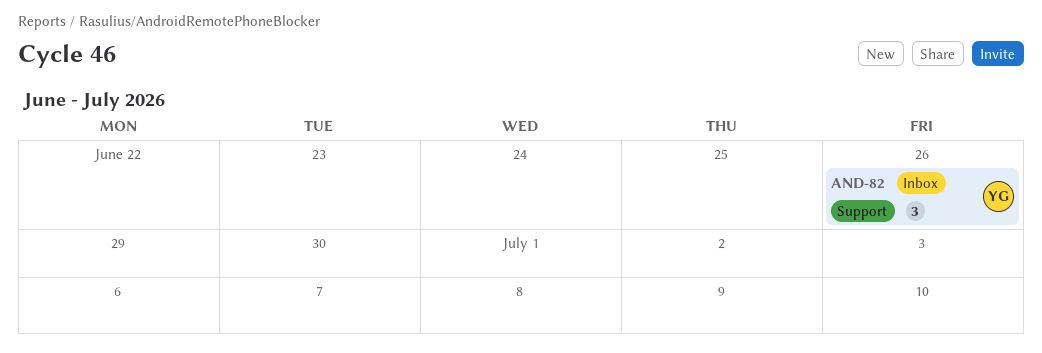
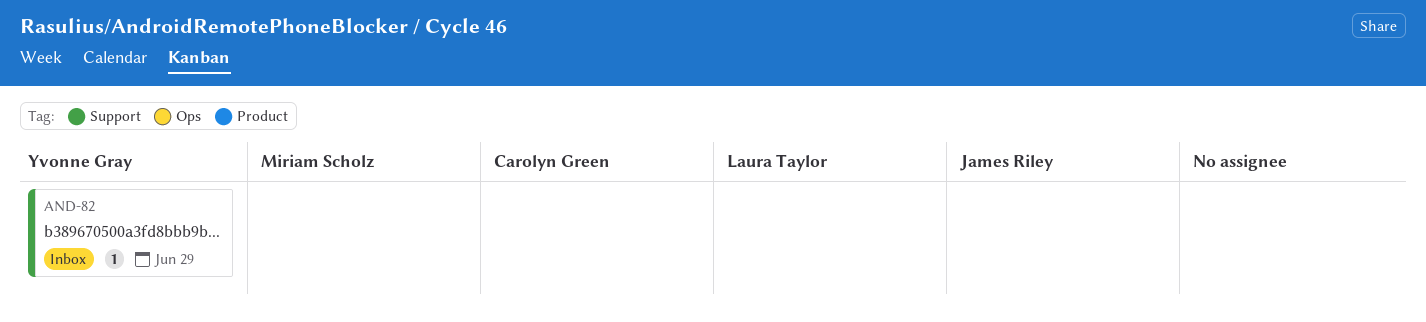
AND-82, estimate: 3 -> 1
AND-82, due: Jun 26 -> Jun 29

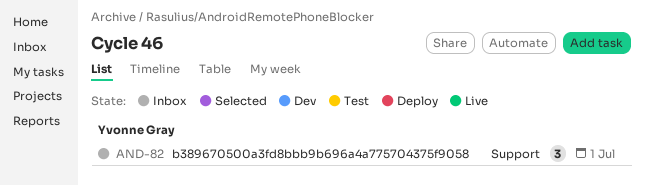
AND-82, estimate: 1 -> 3
AND-82, due: Jun 29 -> Jul 1

